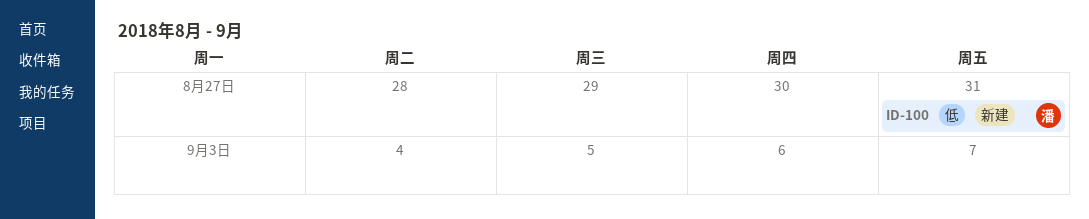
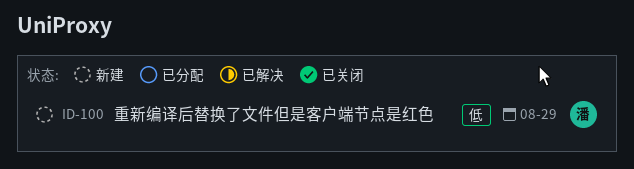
ID-100, due: Aug 31 -> Aug 29

